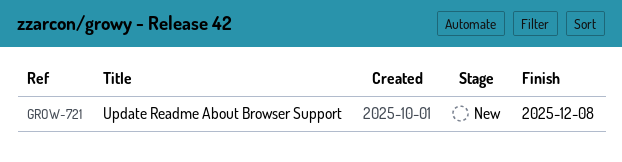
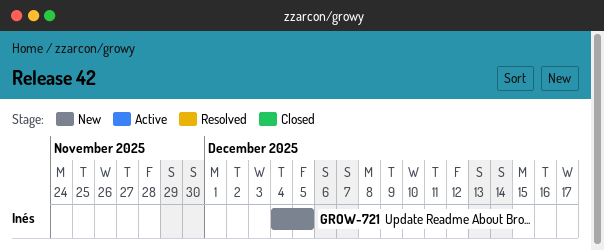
GROW-721, due: Dec 8 -> Dec 5

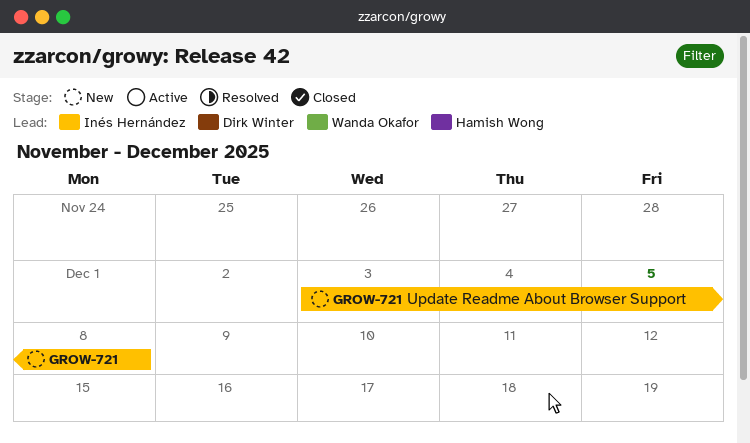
GROW-721, start: Dec 4 -> Dec 3
GROW-721, due: Dec 5 -> Dec 8

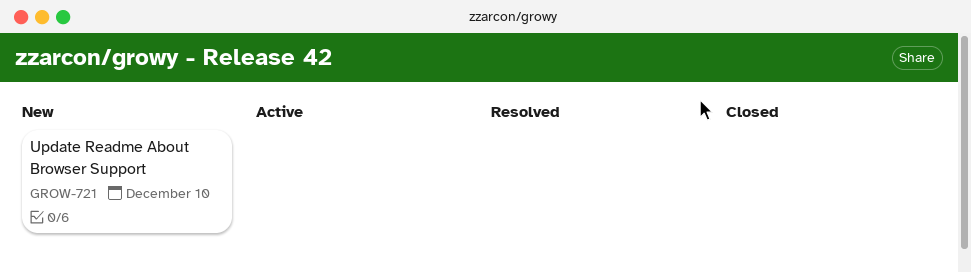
GROW-721, due: Dec 8 -> Dec 10

